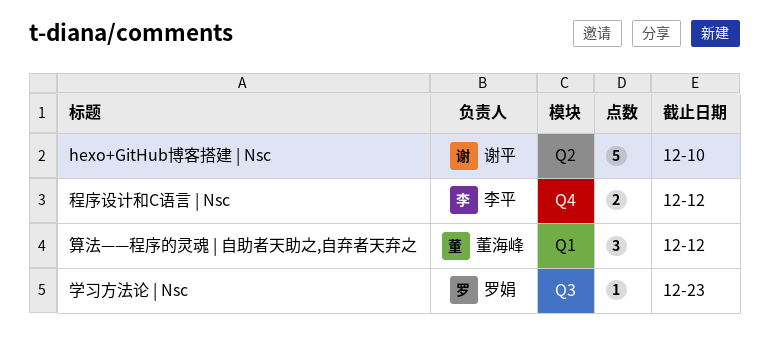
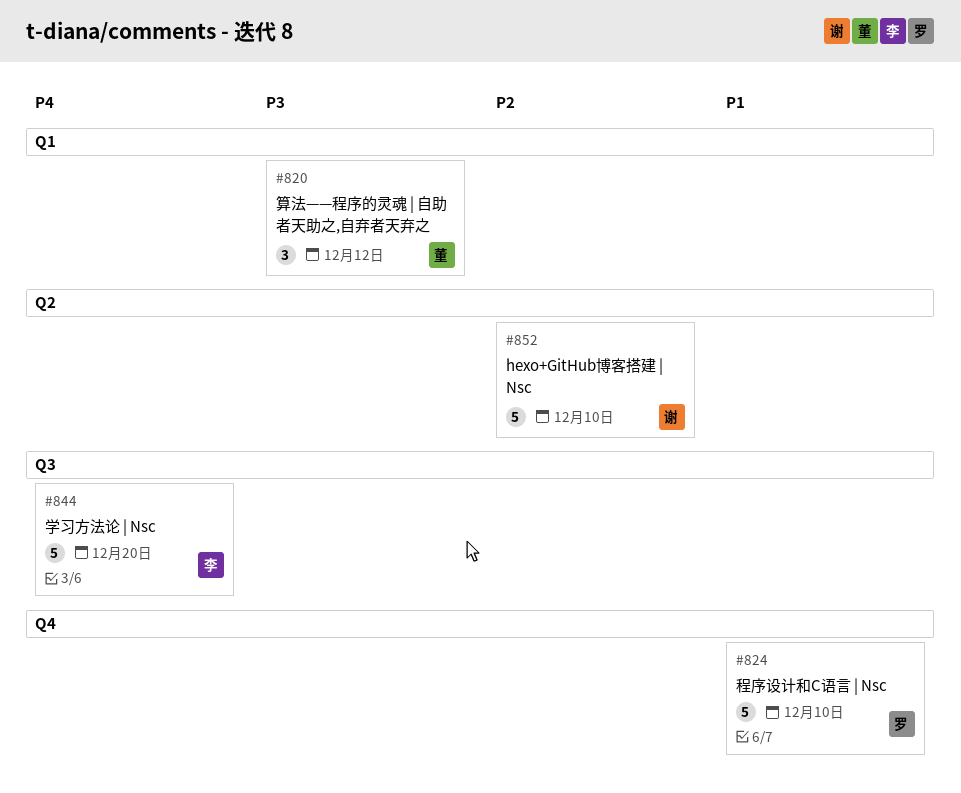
学习方法论 | Nsc, owner: 罗娟 -> 李平
学习方法论 | Nsc, estimate: 1 -> 5
学习方法论 | Nsc, due: Dec 23 -> Dec 20
程序设计和C语言 | Nsc, owner: 李平 -> 罗娟
程序设计和C语言 | Nsc, estimate: 2 -> 5
程序设计和C语言 | Nsc, due: Dec 12 -> Dec 10

